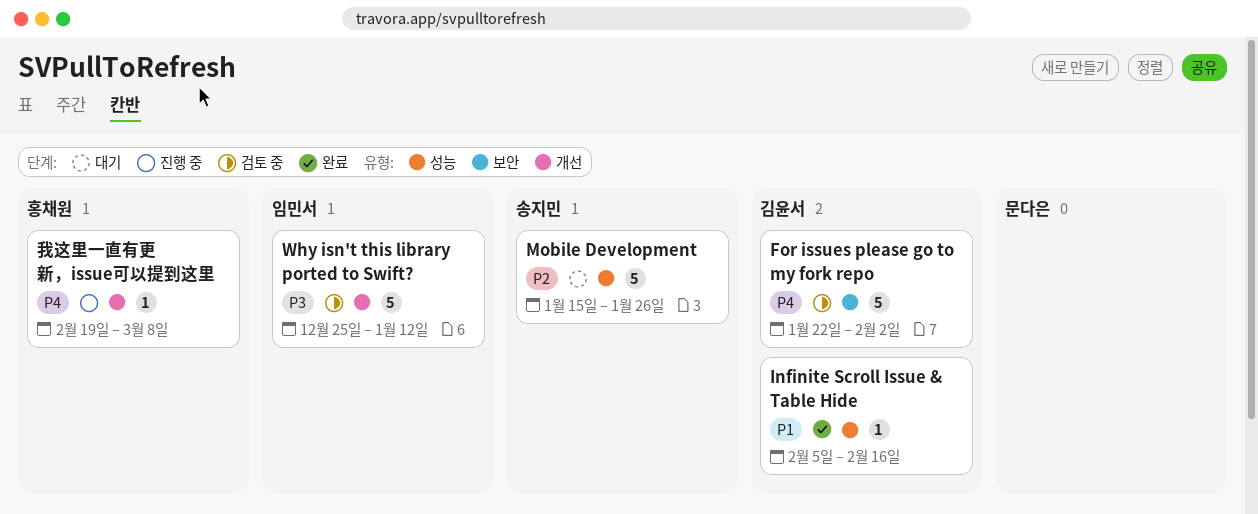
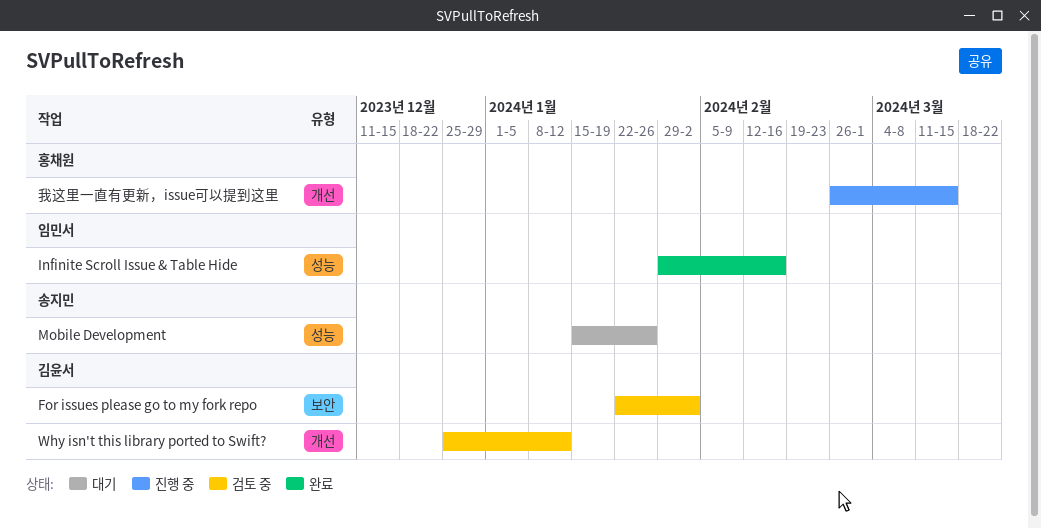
Infinite Scroll Issue & Table Hide, owner: 김윤서 -> 임민서
Infinite Scroll Issue & Table Hide, start: Feb 5 -> Jan 29
Why isn't this library ported to Swift?, owner: 임민서 -> 김윤서
我这里一直有更新，issue可以提到这里, start: Feb 19 -> Feb 26
我这里一直有更新，issue可以提到这里, due: Mar 8 -> Mar 15

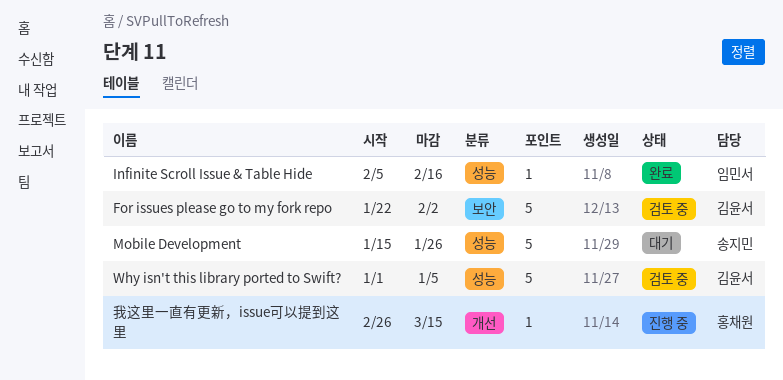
Infinite Scroll Issue & Table Hide, start: Jan 29 -> Feb 5
Why isn't this library ported to Swift?, label: 개선 -> 성능
Why isn't this library ported to Swift?, start: Dec 25 -> Jan 1
Why isn't this library ported to Swift?, due: Jan 12 -> Jan 5

